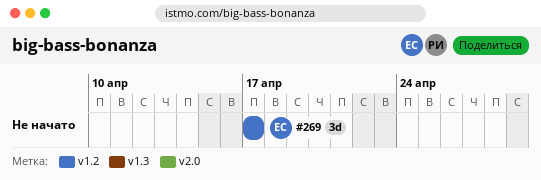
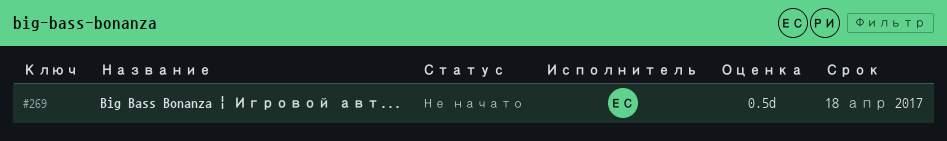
#269, estimate: 3d -> 0.5d
#269, due: Apr 17 -> Apr 18

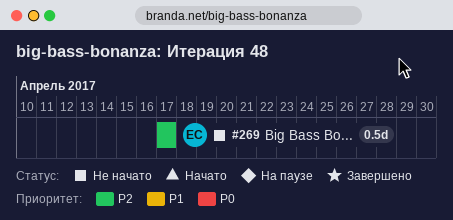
#269, due: Apr 18 -> Apr 17

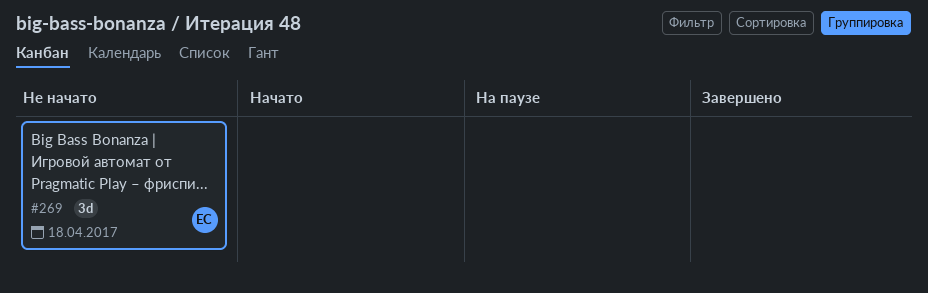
#269, estimate: 0.5d -> 3d
#269, due: Apr 17 -> Apr 18

